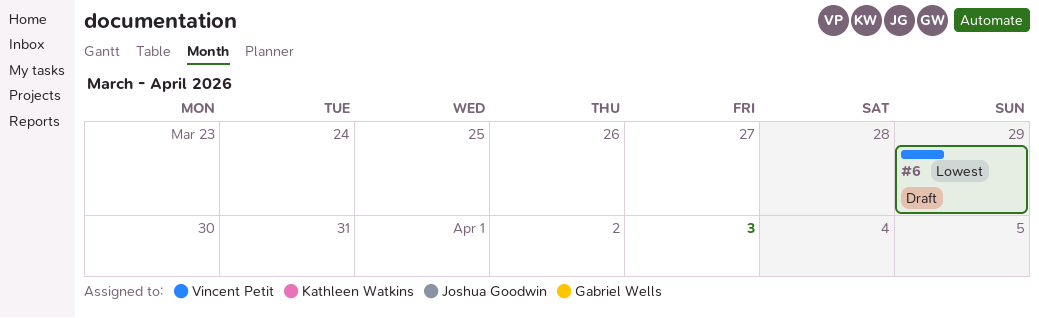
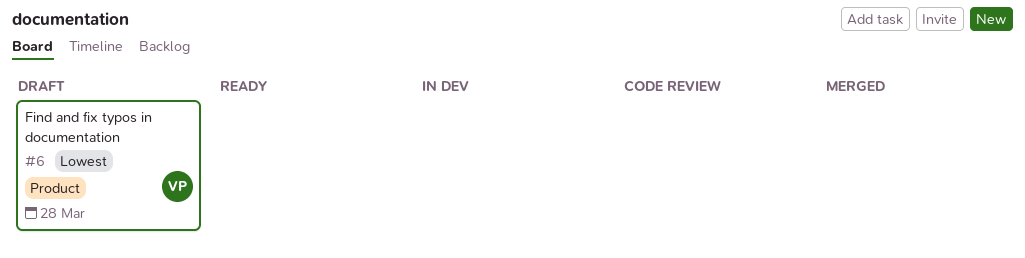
#6, due: Mar 29 -> Mar 28

